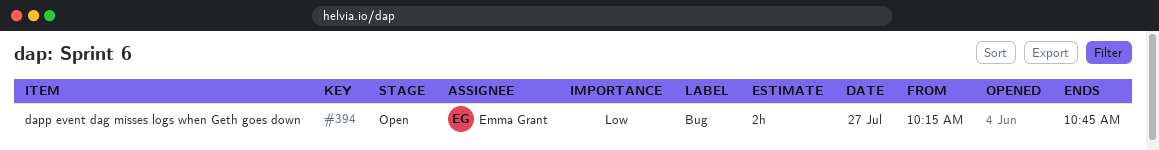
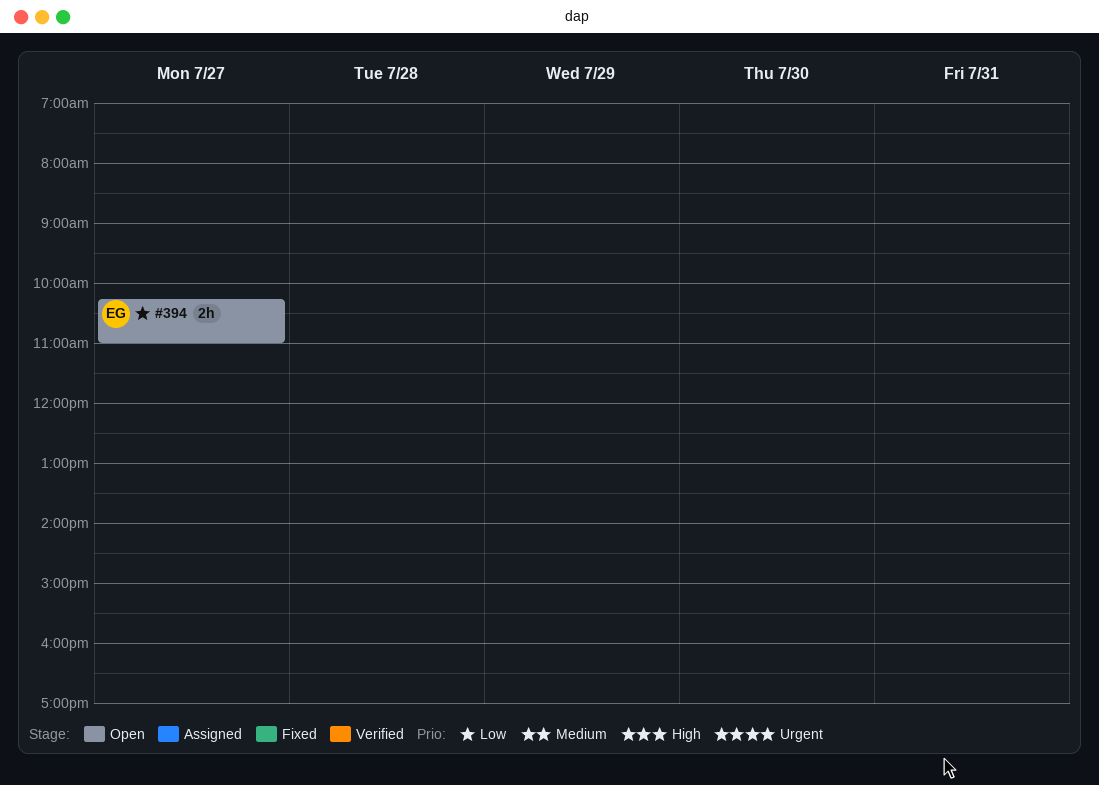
#394, ends: 10:45 -> 11:00

